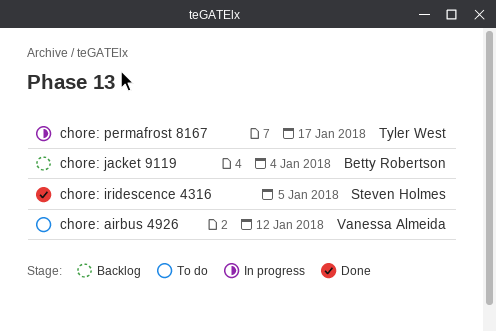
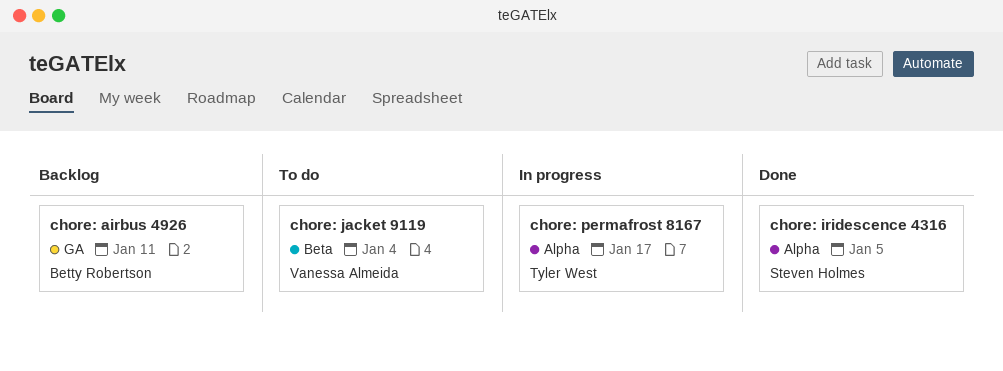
chore: airbus 4926, status: To do -> Backlog
chore: airbus 4926, owner: Vanessa Almeida -> Betty Robertson
chore: airbus 4926, due: Jan 12 -> Jan 11
chore: jacket 9119, status: Backlog -> To do
chore: jacket 9119, owner: Betty Robertson -> Vanessa Almeida

